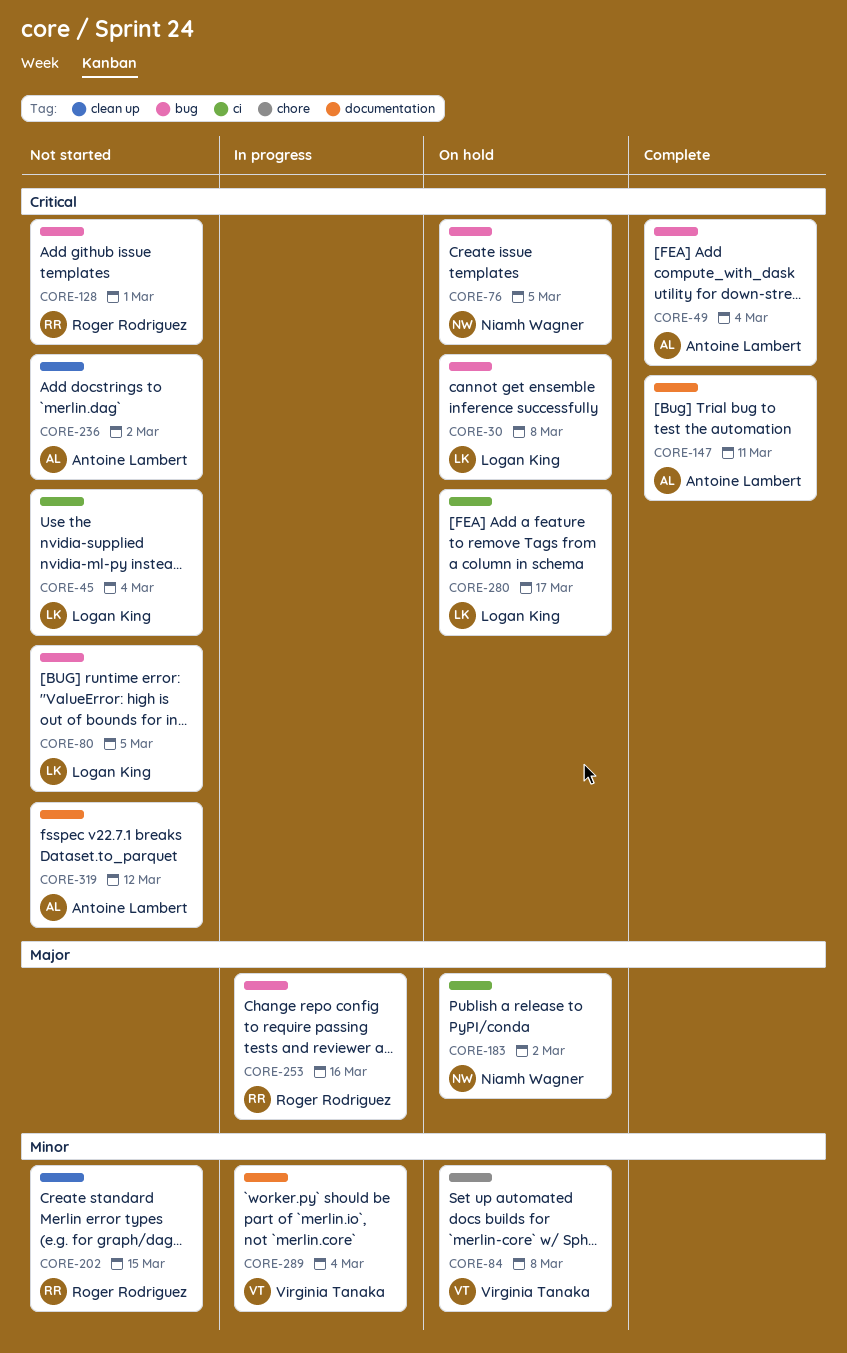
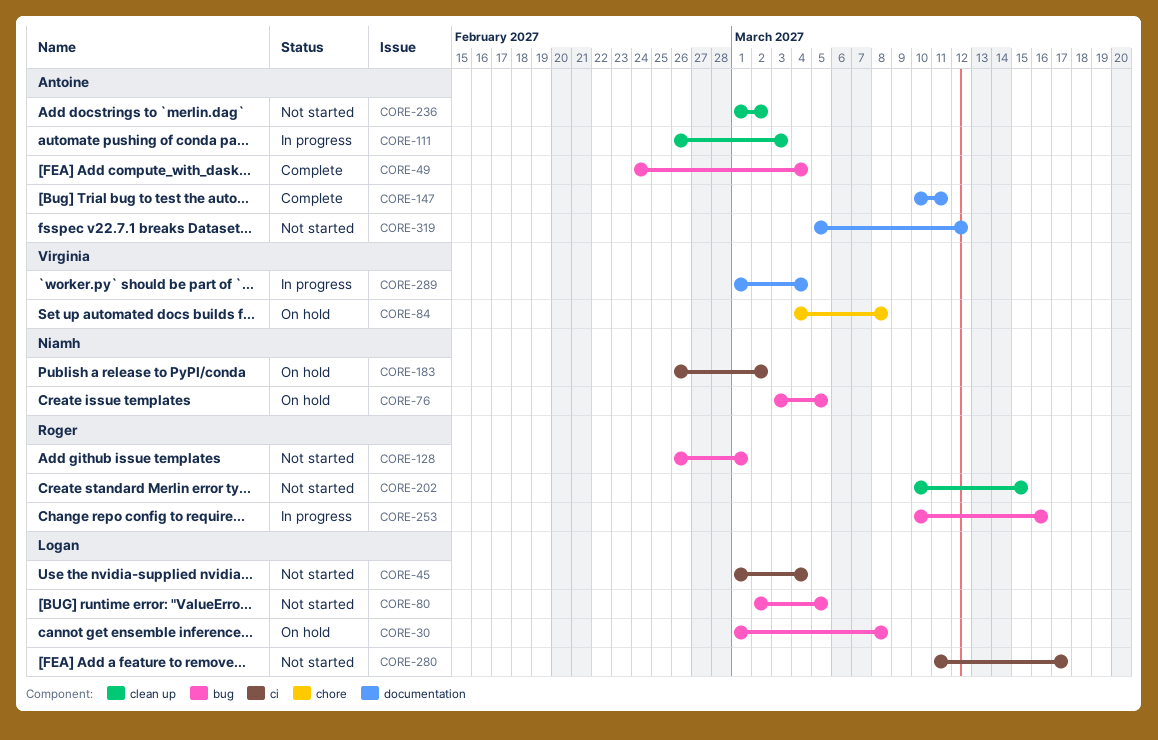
CORE-111: none -> present
CORE-280, status: On hold -> Not started

